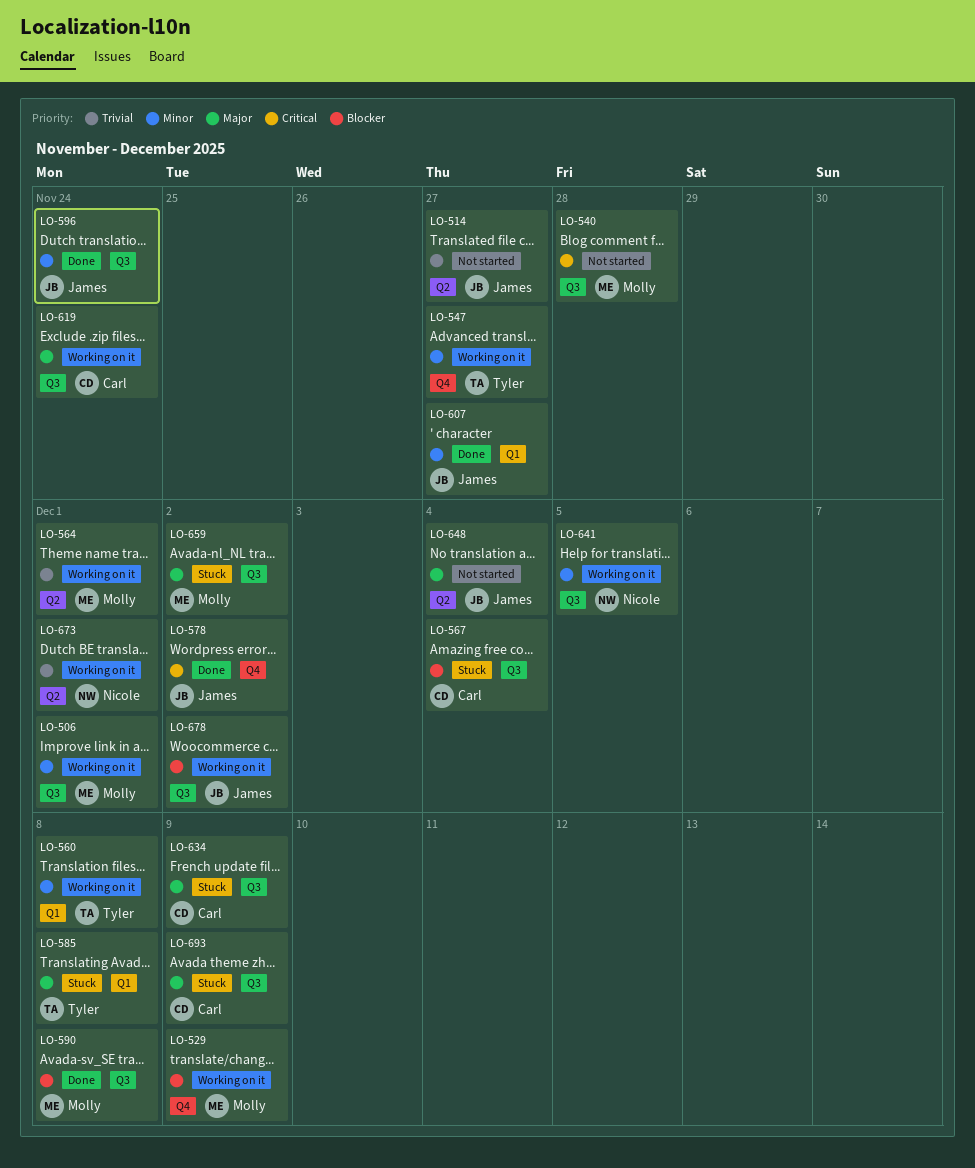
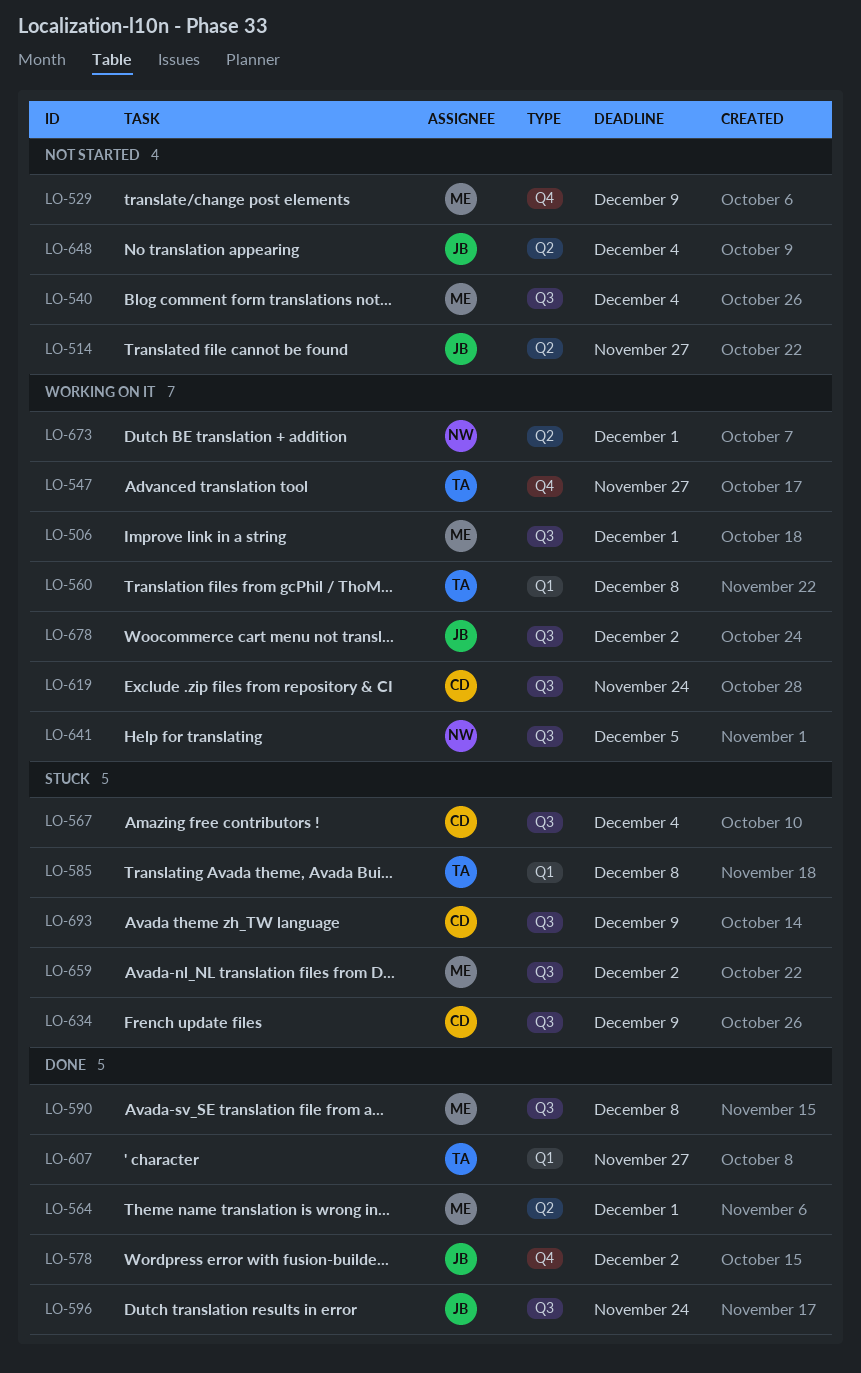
LO-529, status: Working on it -> Not started
LO-540, due: Nov 28 -> Dec 4
LO-564, status: Working on it -> Done
LO-607, owner: James -> Tyler

